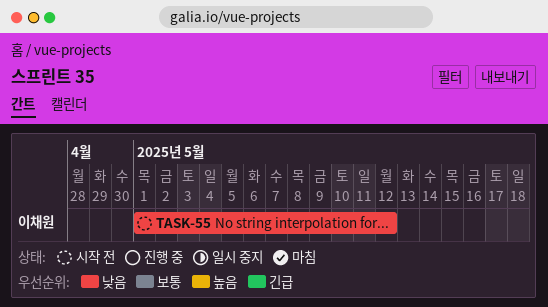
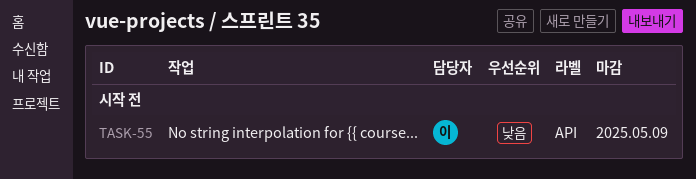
TASK-55, due: May 12 -> May 9

